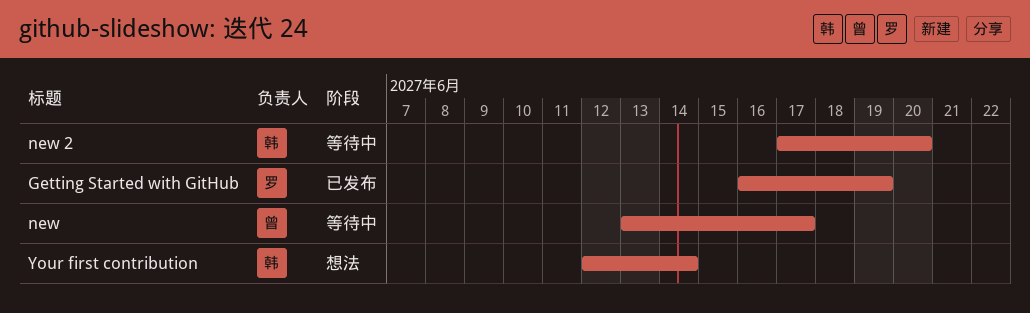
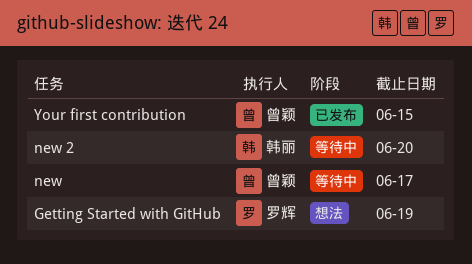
Getting Started with GitHub, status: 已发布 -> 想法
Your first contribution, status: 想法 -> 已发布
Your first contribution, owner: 韩丽 -> 曾颖
Your first contribution, due: Jun 14 -> Jun 15

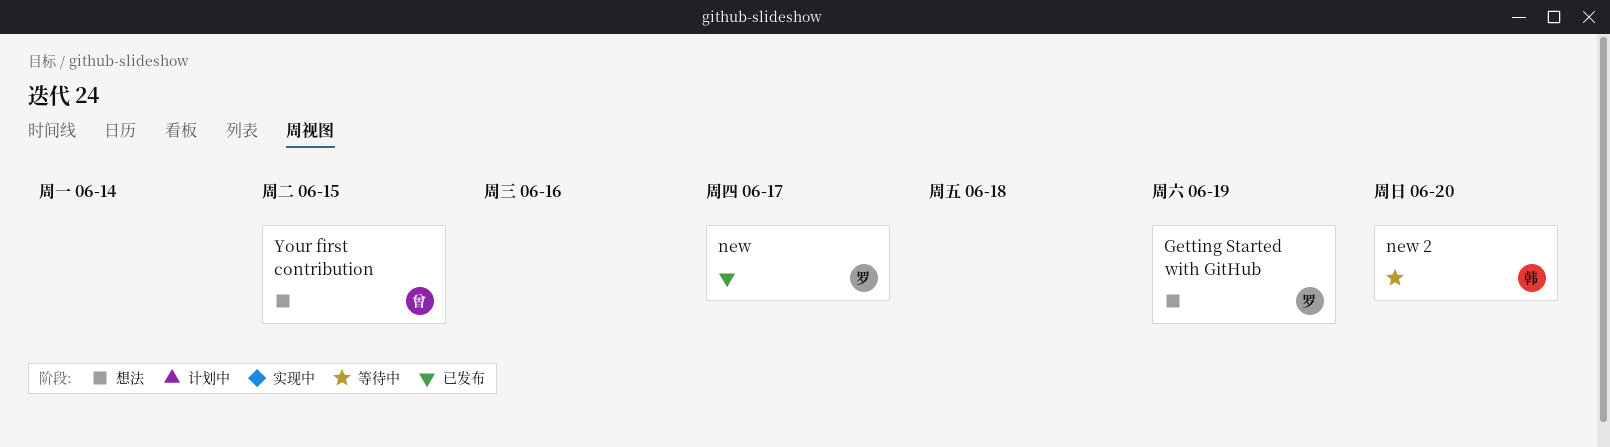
new, status: 等待中 -> 已发布
new, owner: 曾颖 -> 罗辉
Your first contribution, status: 已发布 -> 想法

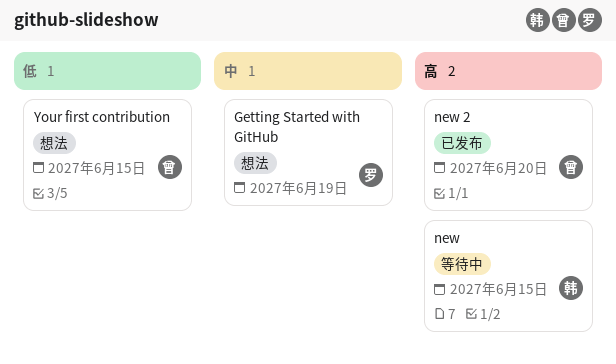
new, status: 已发布 -> 等待中
new, owner: 罗 -> 韩
new, due: Jun 17 -> Jun 15
new 2, status: 等待中 -> 已发布
new 2, owner: 韩 -> 曾

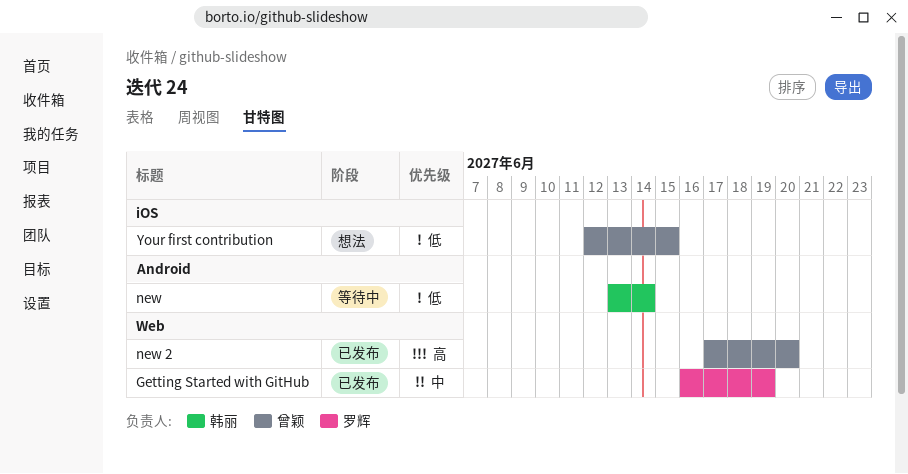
Getting Started with GitHub, status: 想法 -> 已发布
new, priority: 高 -> 低
new, due: Jun 15 -> Jun 14

